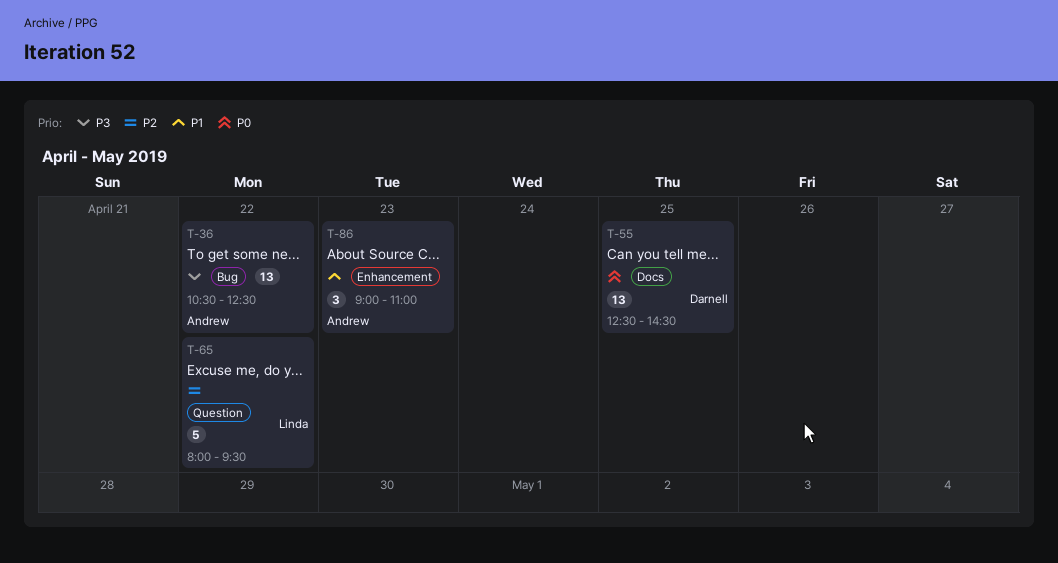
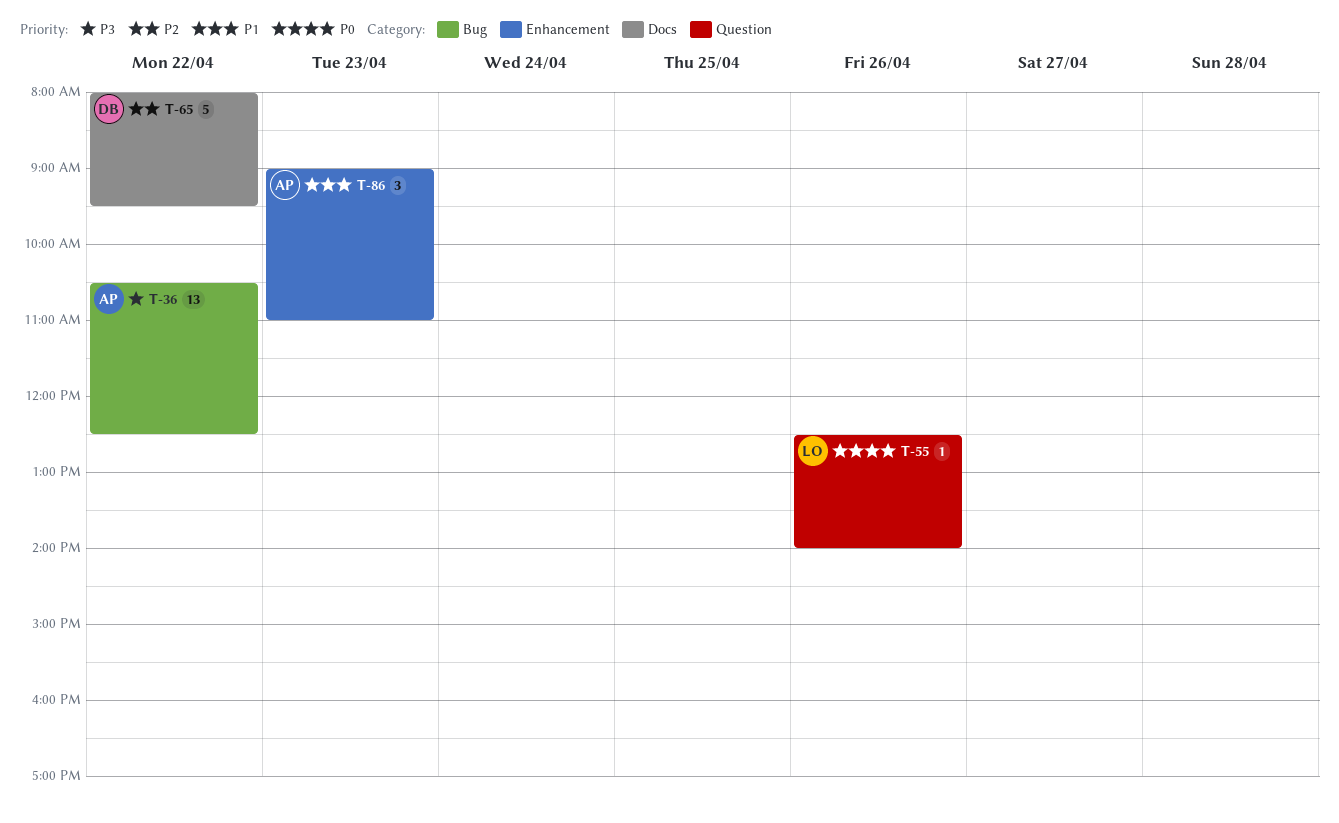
T-55, owner: Darnell -> Linda
T-55, label: Docs -> Question
T-55, estimate: 13 -> 1
T-55, day: Apr 25 -> Apr 26
T-55, ends: 14:30 -> 14:00
T-65, owner: Linda -> Darnell
T-65, label: Question -> Docs

